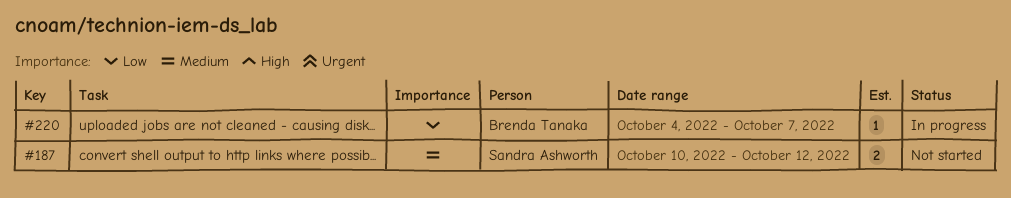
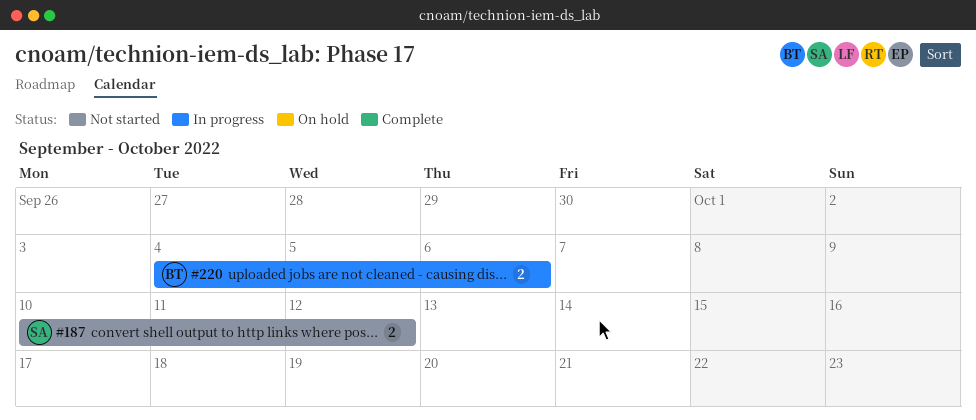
#220, estimate: 1 -> 2
#220, due: Oct 7 -> Oct 6

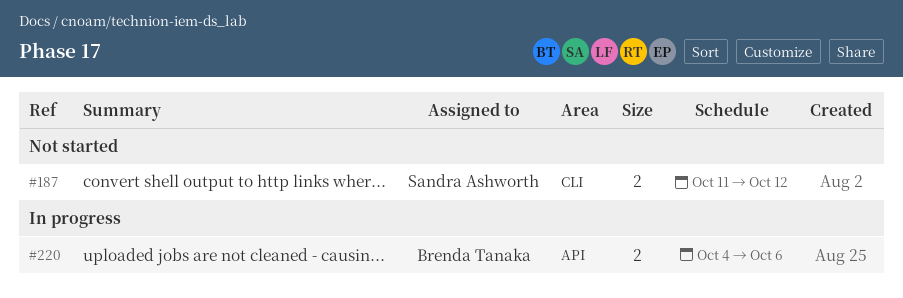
#187, start: Oct 10 -> Oct 11

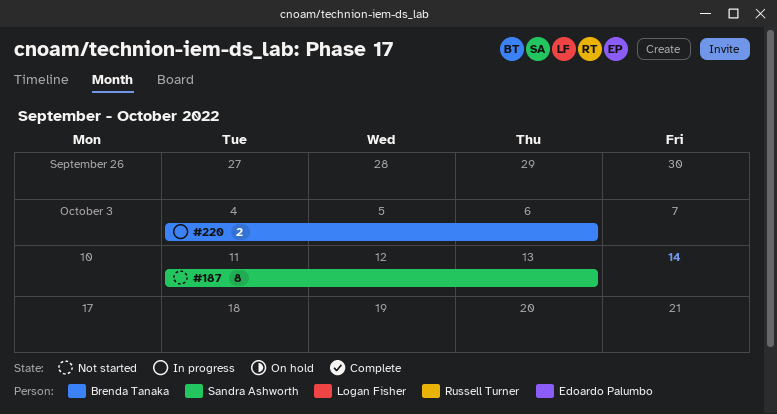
#187, estimate: 2 -> 8
#187, due: Oct 12 -> Oct 13

